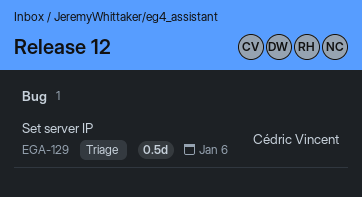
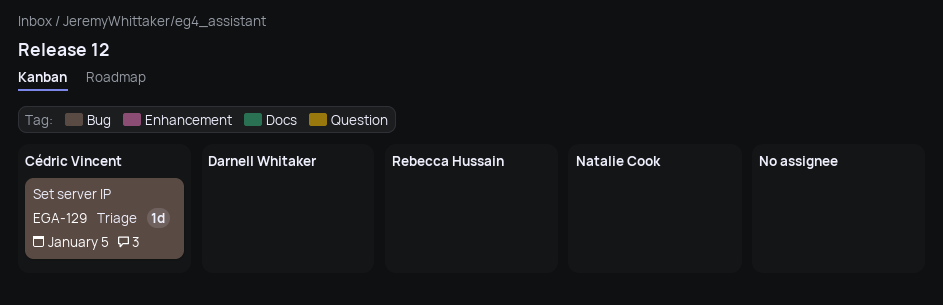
EGA-129, estimate: 0.5d -> 1d
EGA-129, due: Jan 6 -> Jan 5

